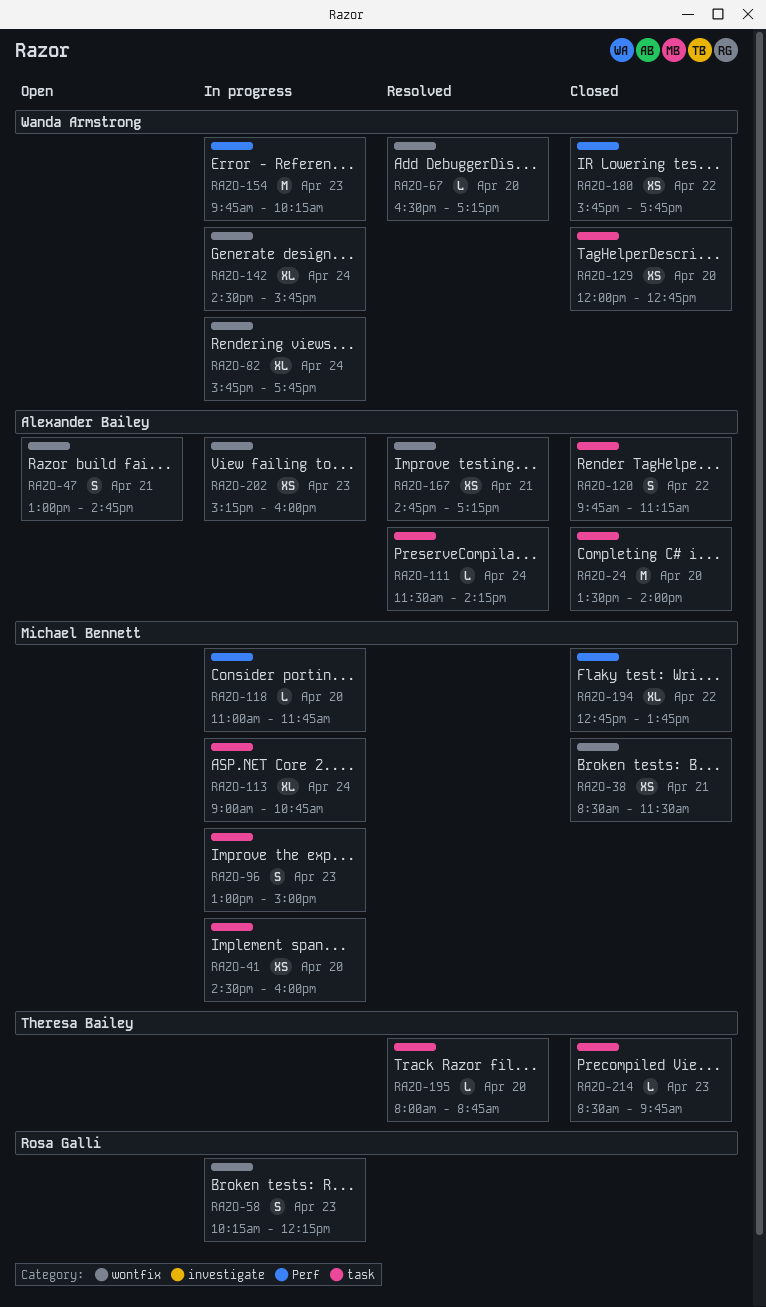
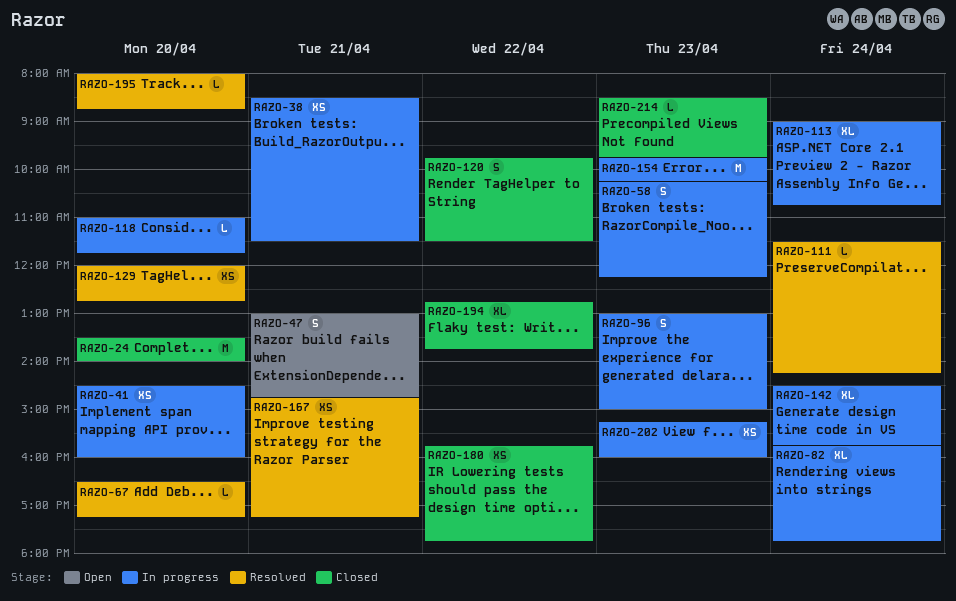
RAZO-38, status: Closed -> In progress
RAZO-120, ends: 11:15 -> 11:30
RAZO-129, status: Closed -> Resolved

